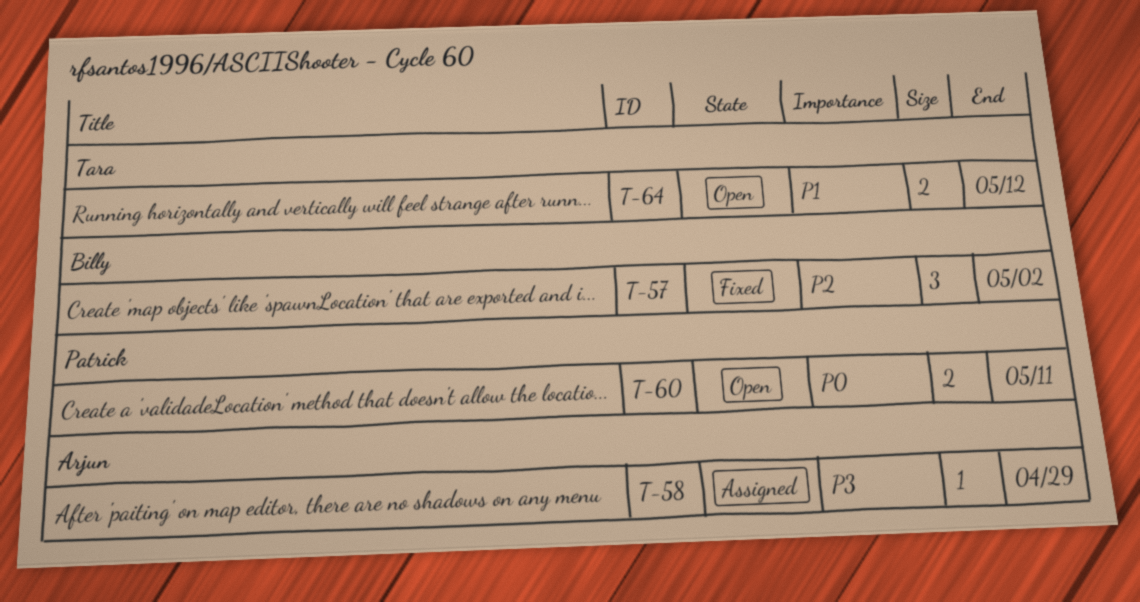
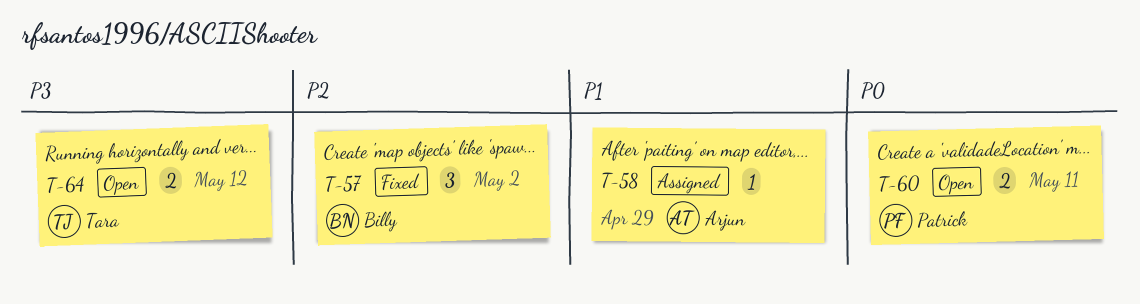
T-58, priority: P3 -> P1
T-64, priority: P1 -> P3

